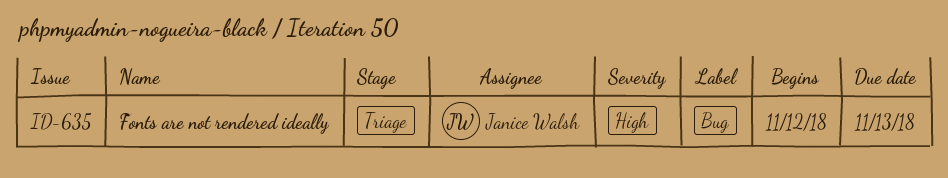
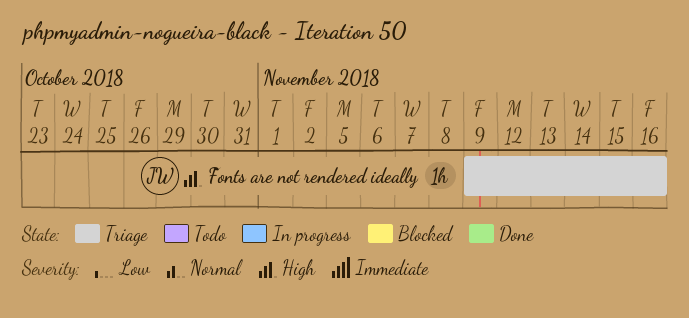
Fonts are not rendered ideally, start: Nov 12 -> Nov 9
Fonts are not rendered ideally, due: Nov 13 -> Nov 16

